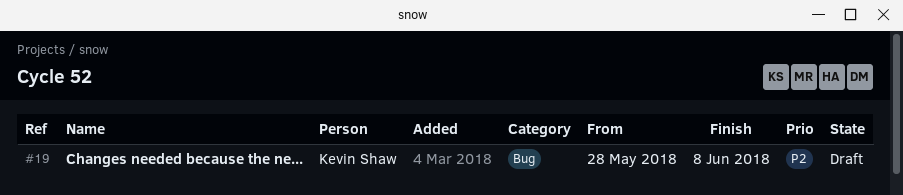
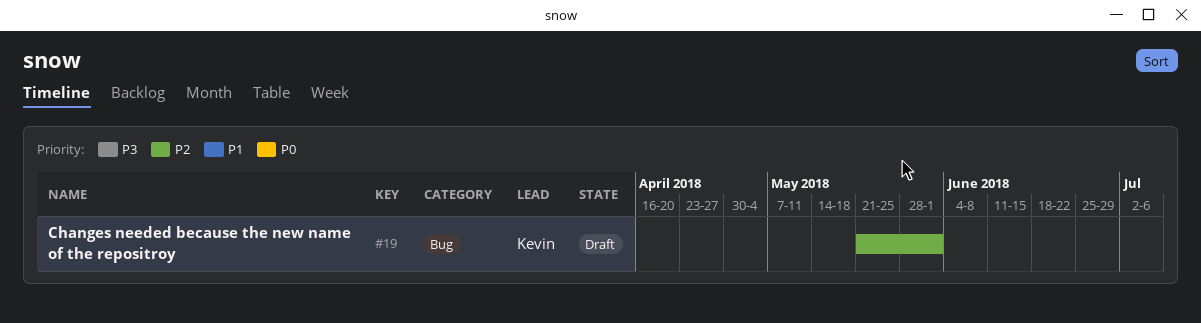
#19, start: May 28 -> May 21
#19, due: Jun 8 -> Jun 1

